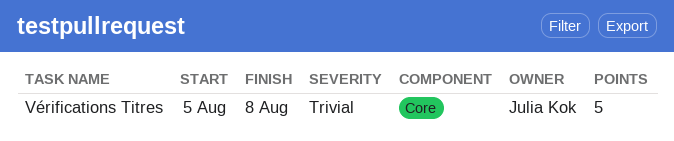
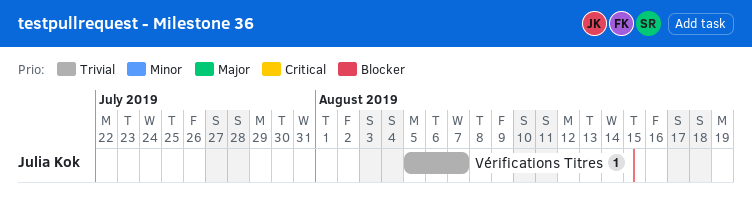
Vérifications Titres, estimate: 5 -> 1
Vérifications Titres, due: Aug 8 -> Aug 7

